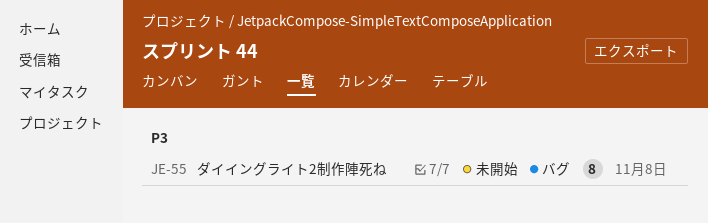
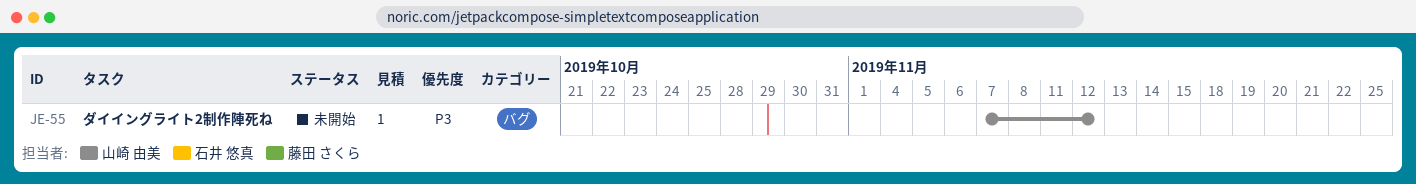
JE-55, estimate: 8 -> 1
JE-55, due: Nov 8 -> Nov 12

